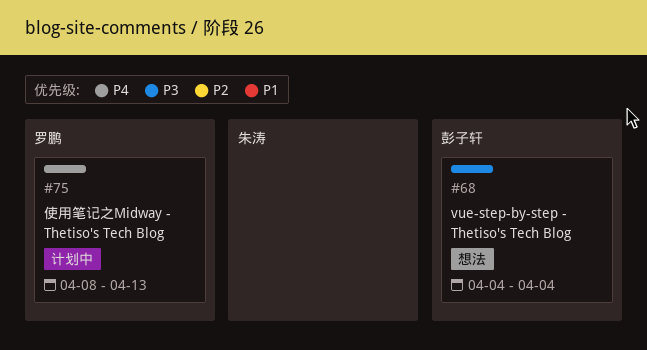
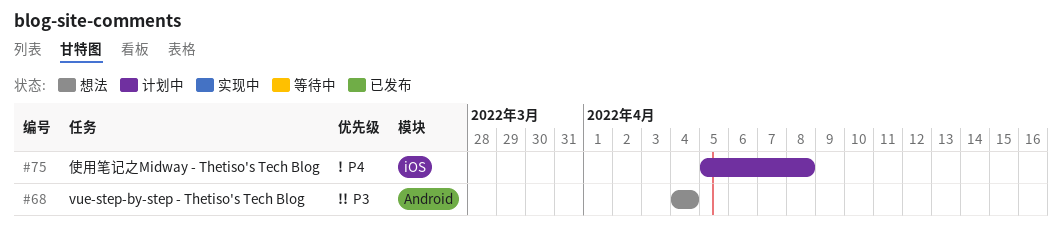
#75, start: Apr 8 -> Apr 5
#75, due: Apr 13 -> Apr 8

